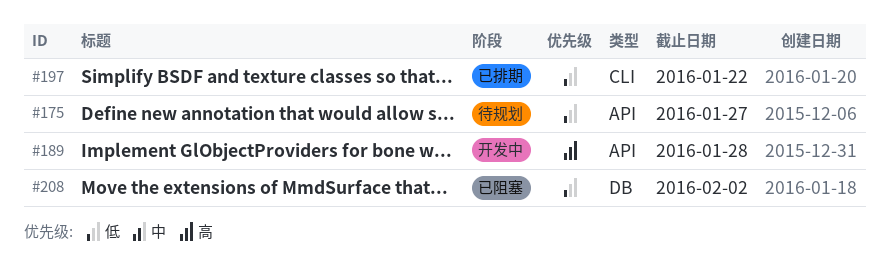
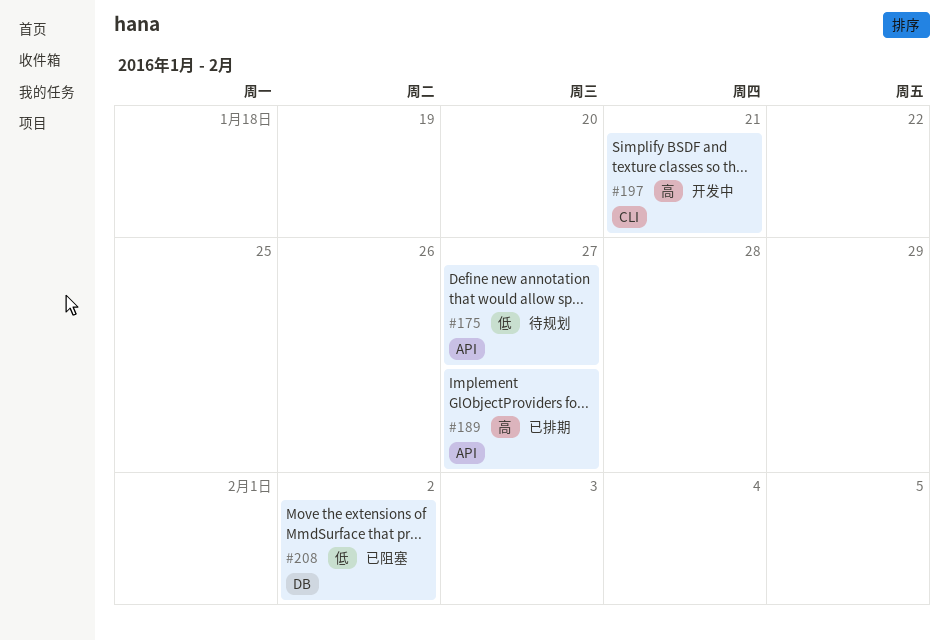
#189, status: 开发中 -> 已排期
#189, due: Jan 28 -> Jan 27
#197, status: 已排期 -> 开发中
#197, priority: 低 -> 高
#197, due: Jan 22 -> Jan 21

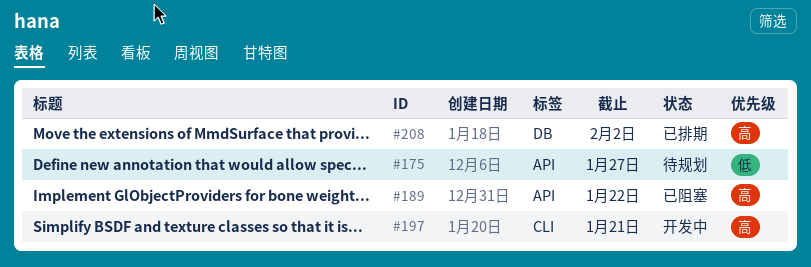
#189, status: 已排期 -> 已阻塞
#189, due: Jan 27 -> Jan 22
#208, status: 已阻塞 -> 已排期
#208, priority: 低 -> 高

